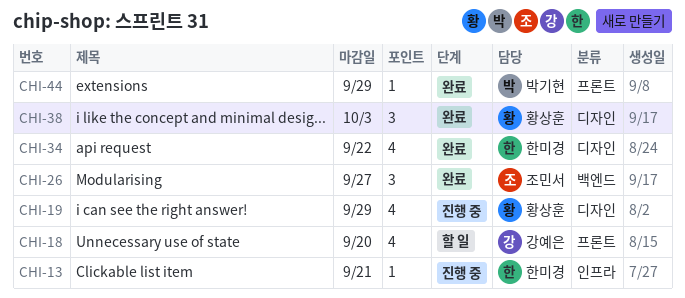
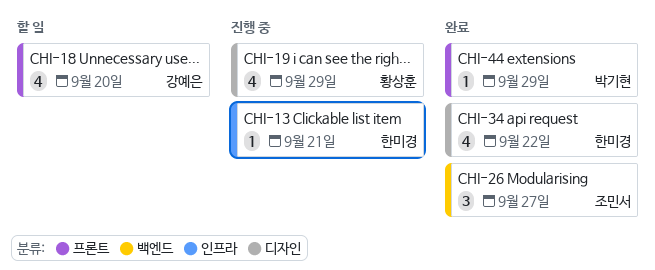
CHI-38: present -> none

